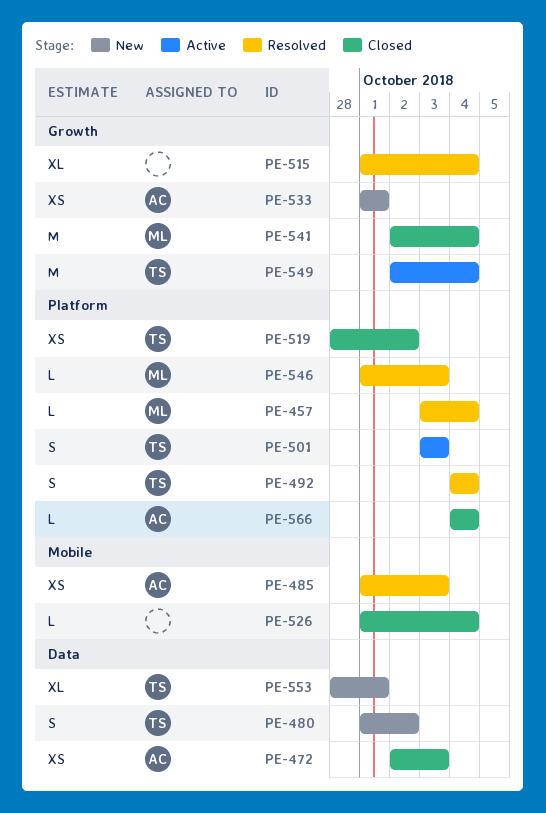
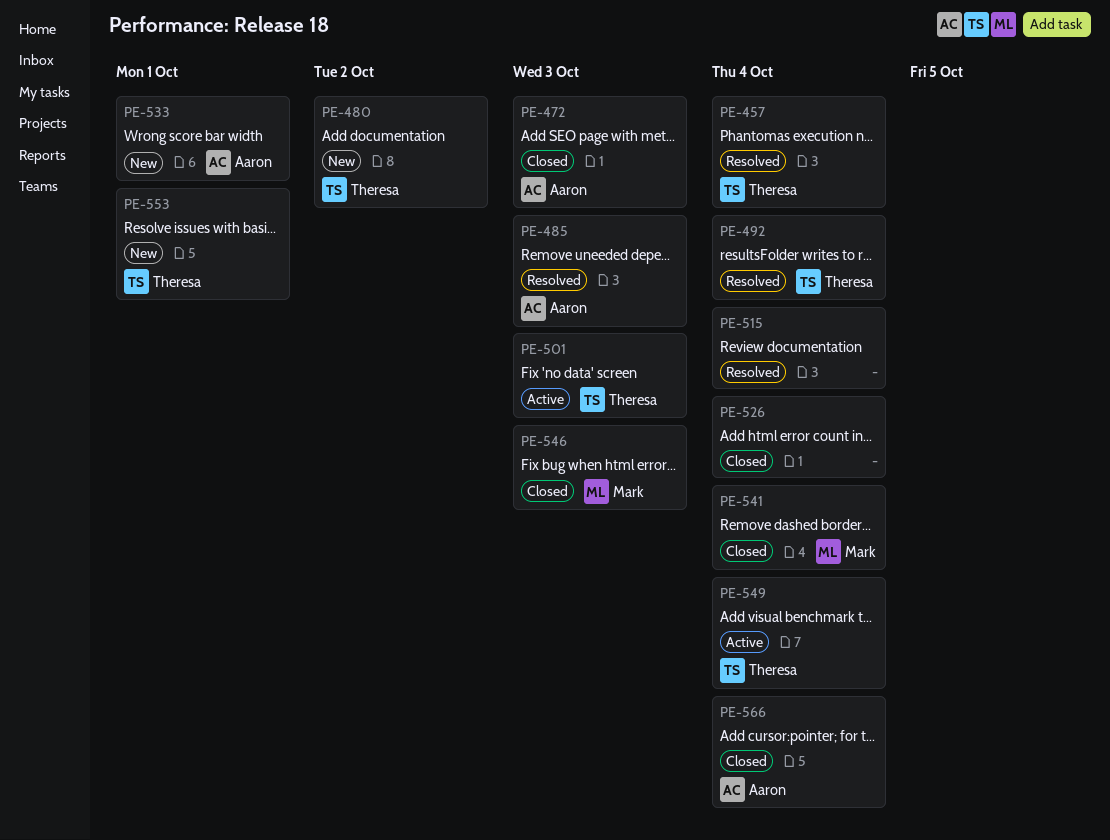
PE-457, owner: Mark -> Theresa
PE-519: present -> none
PE-546, status: Resolved -> Closed

